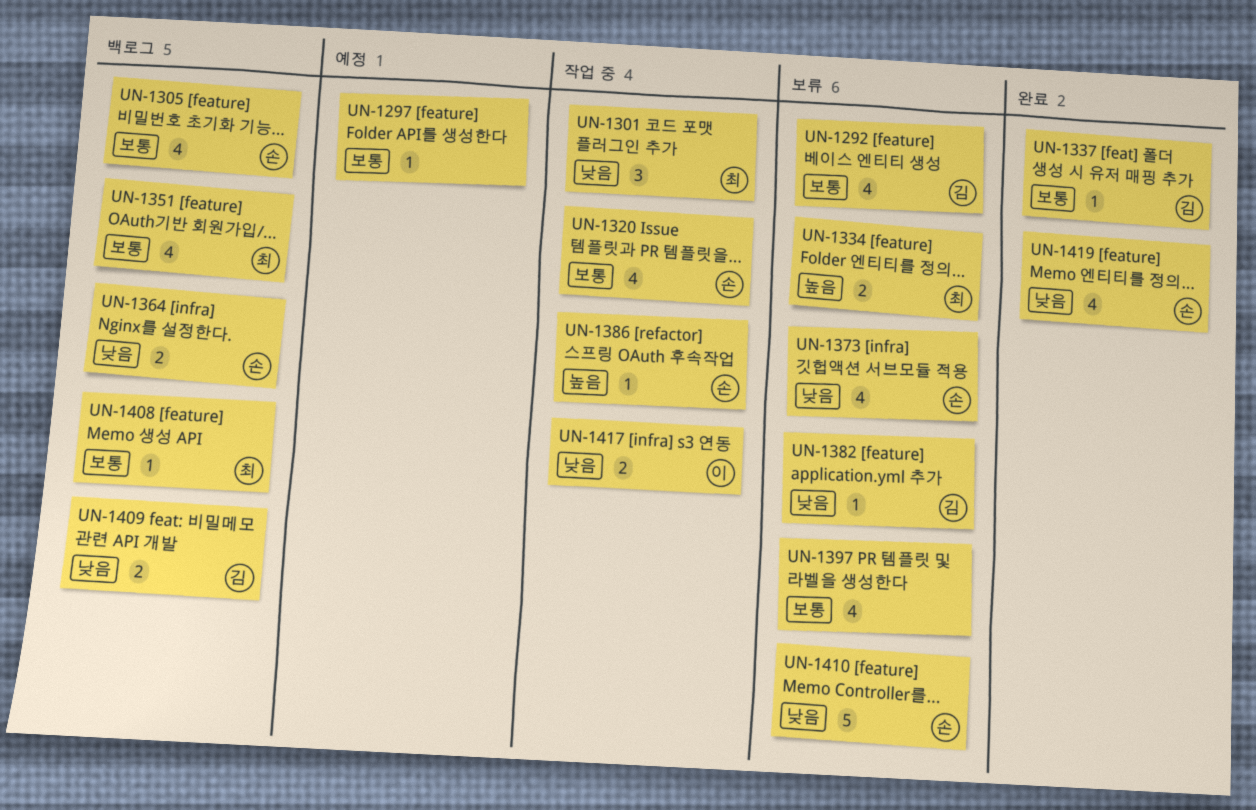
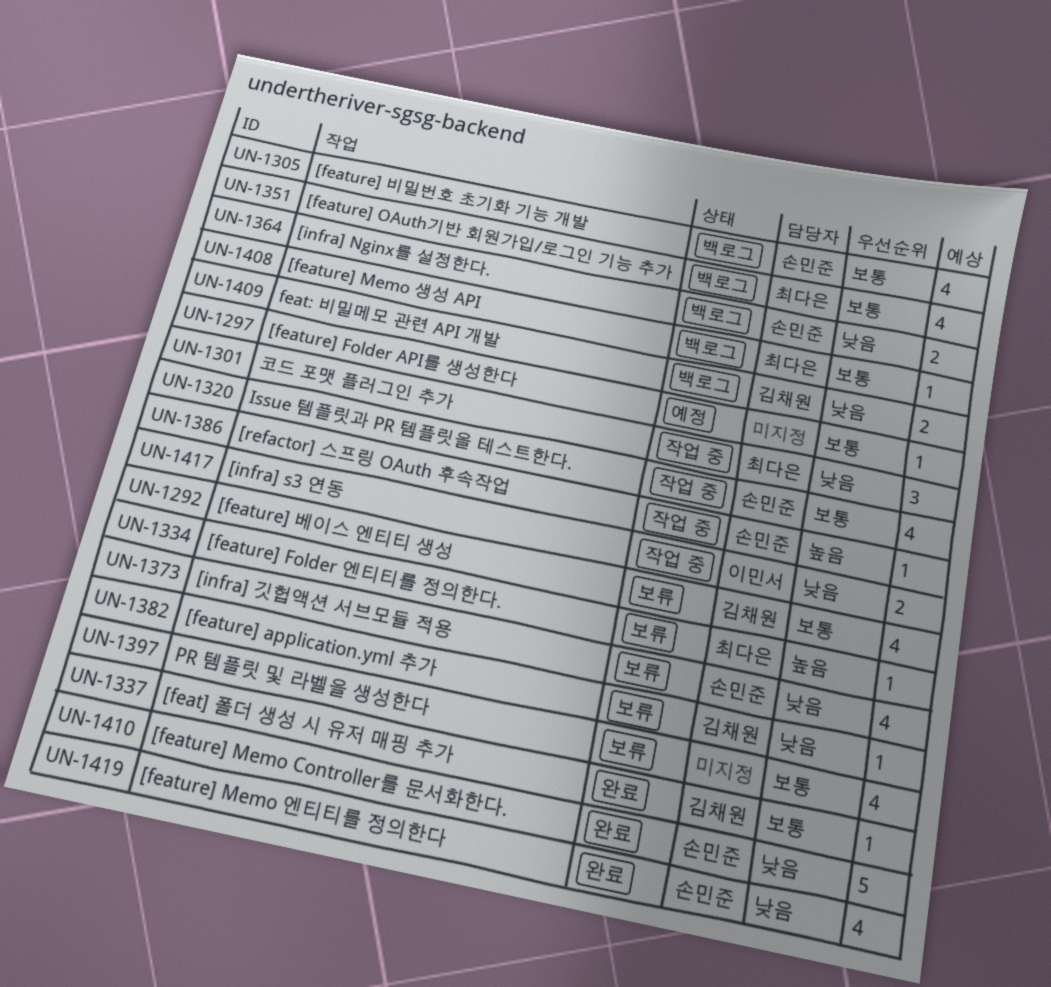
UN-1334, estimate: 2 -> 1
UN-1410, status: 보류 -> 완료

